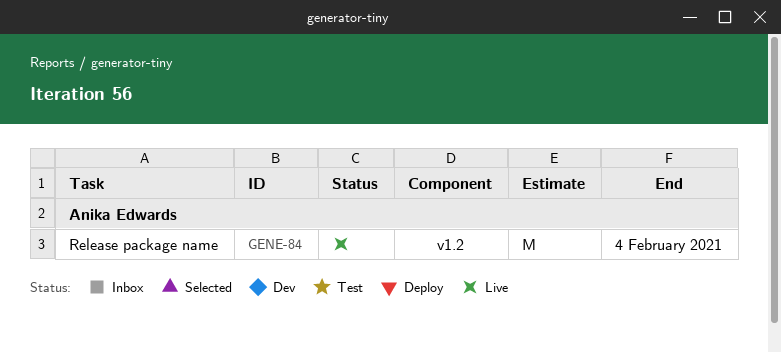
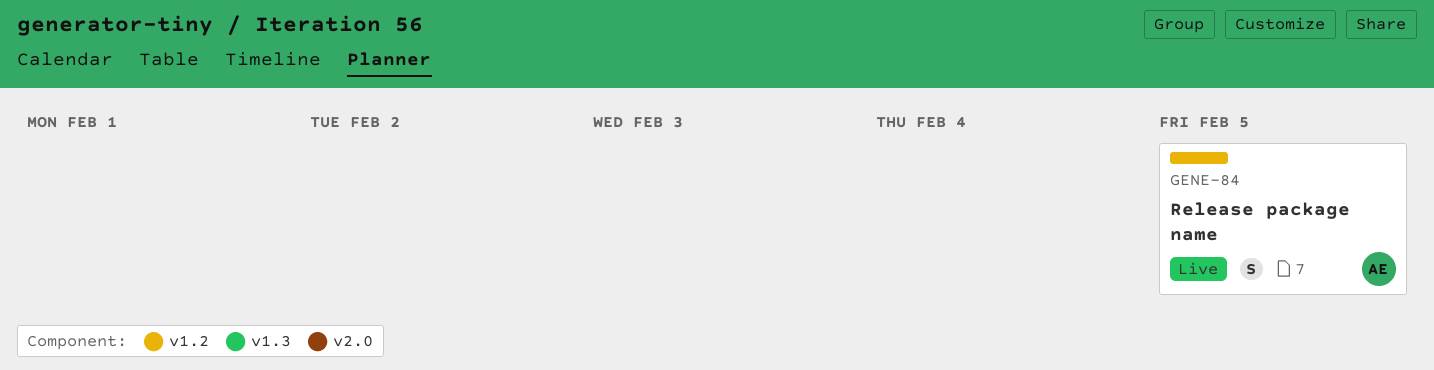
GENE-84, estimate: M -> S
GENE-84, due: Feb 4 -> Feb 5

